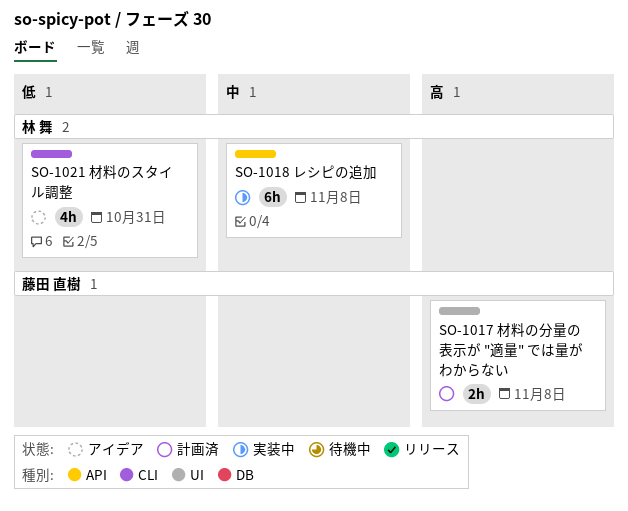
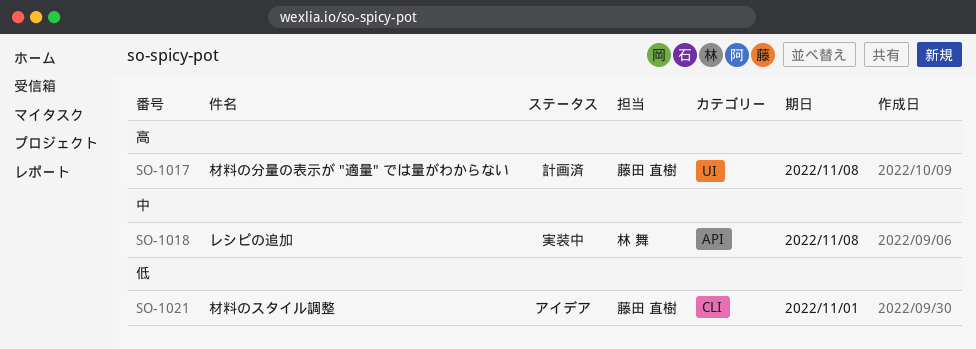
SO-1021, owner: 林 舞 -> 藤田 直樹
SO-1021, due: Oct 31 -> Nov 1

